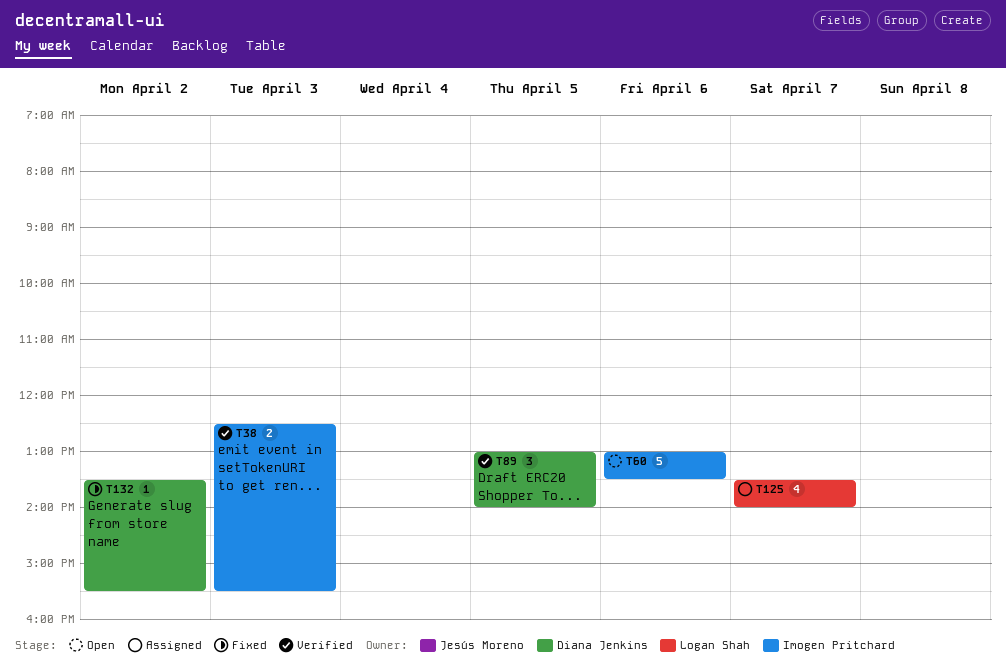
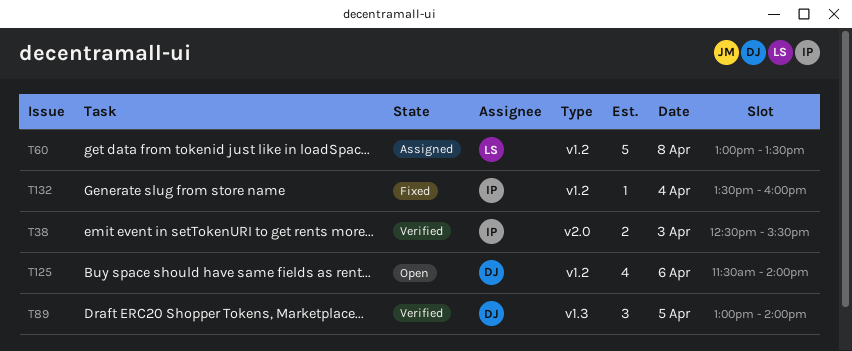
T60, status: Open -> Assigned
T60, owner: Imogen Pritchard -> Logan Shah
T60, day: Apr 6 -> Apr 8
T125, status: Assigned -> Open
T125, owner: Logan Shah -> Diana Jenkins
T125, day: Apr 7 -> Apr 6
T125, begins: 13:30 -> 11:30
T132, owner: Diana Jenkins -> Imogen Pritchard
T132, day: Apr 2 -> Apr 4
T132, ends: 15:30 -> 16:00

